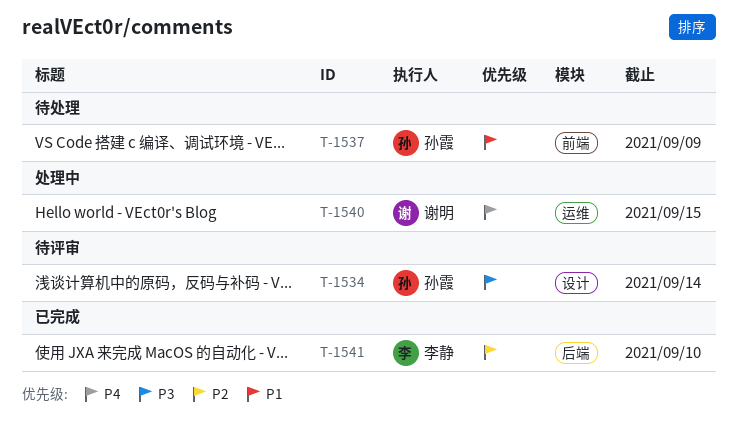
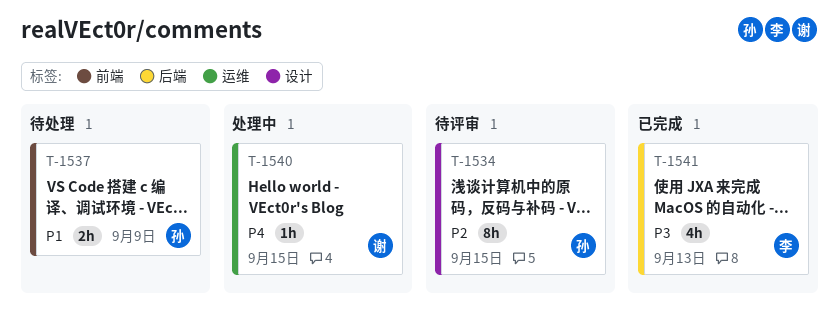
T-1534, priority: P3 -> P2
T-1534, due: Sep 14 -> Sep 15
T-1541, priority: P2 -> P3
T-1541, due: Sep 10 -> Sep 13

